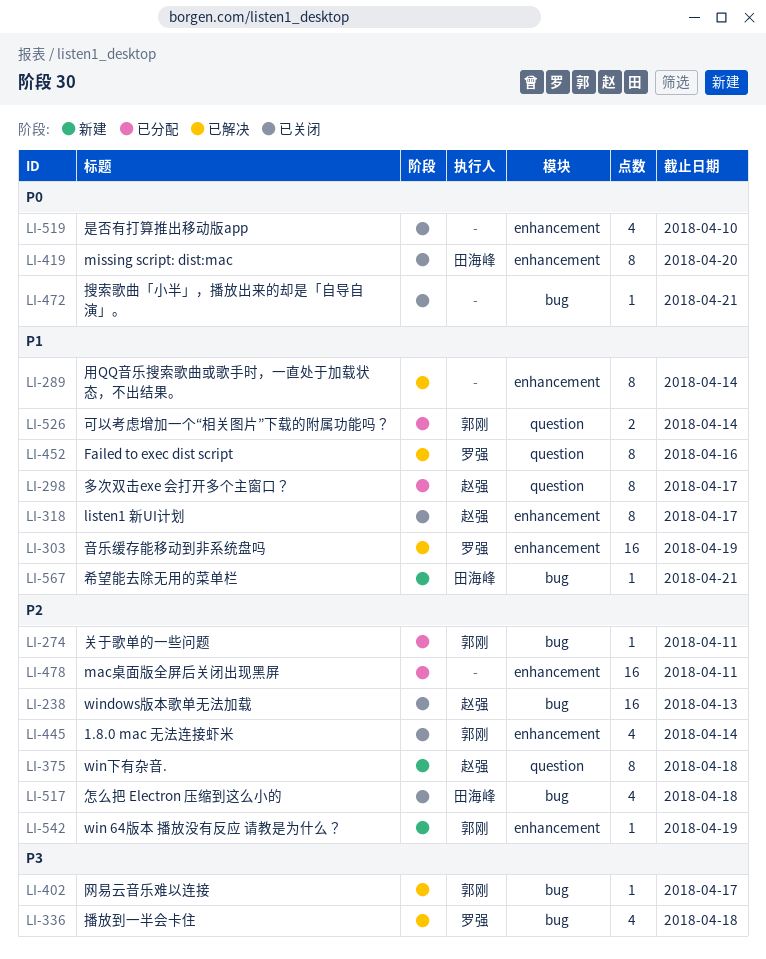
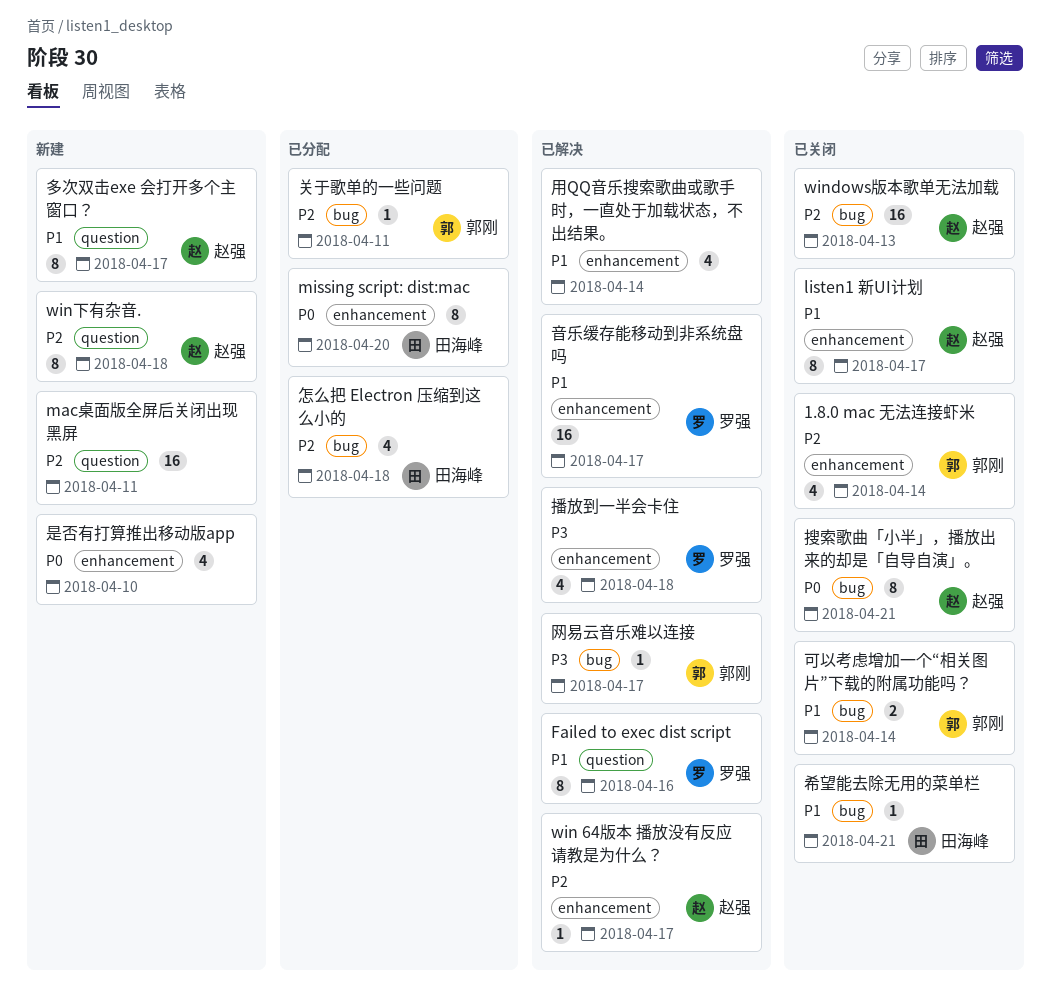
mac桌面版全屏后关闭出现黑屏, status: 已分配 -> 新建
mac桌面版全屏后关闭出现黑屏, label: enhancement -> question
missing script: dist:mac, status: 已关闭 -> 已分配
win 64版本 播放没有反应 请教是为什么？, status: 新建 -> 已解决
win 64版本 播放没有反应 请教是为什么？, owner: 郭刚 -> 赵强
win 64版本 播放没有反应 请教是为什么？, due: Apr 19 -> Apr 17
可以考虑增加一个“相关图片”下载的附属功能吗？, status: 已分配 -> 已关闭
可以考虑增加一个“相关图片”下载的附属功能吗？, label: question -> bug
多次双击exe 会打开多个主窗口？, status: 已分配 -> 新建
希望能去除无用的菜单栏, status: 新建 -> 已关闭
怎么把 Electron 压缩到这么小的, status: 已关闭 -> 已分配
搜索歌曲「小半」，播放出来的却是「自导自演」。, owner: none -> 赵强
搜索歌曲「小半」，播放出来的却是「自导自演」。, estimate: 1 -> 8
播放到一半会卡住, label: bug -> enhancement
是否有打算推出移动版app, status: 已关闭 -> 新建
用QQ音乐搜索歌曲或歌手时，一直处于加载状态，不出结果。, estimate: 8 -> 4
音乐缓存能移动到非系统盘吗, due: Apr 19 -> Apr 17

